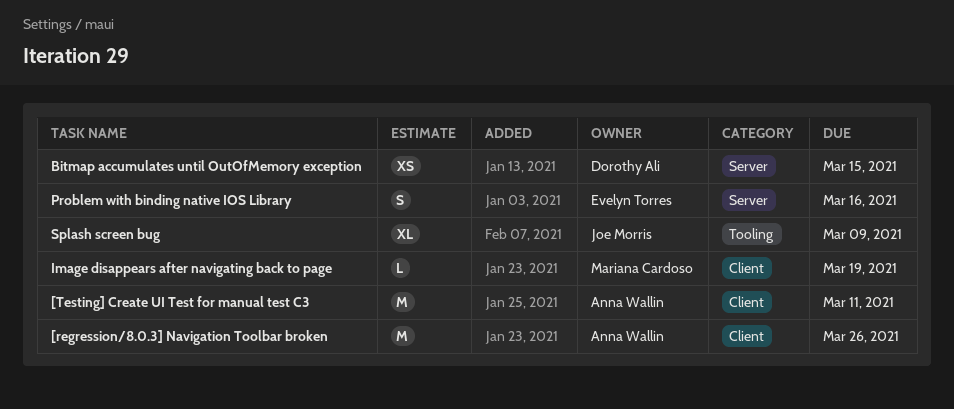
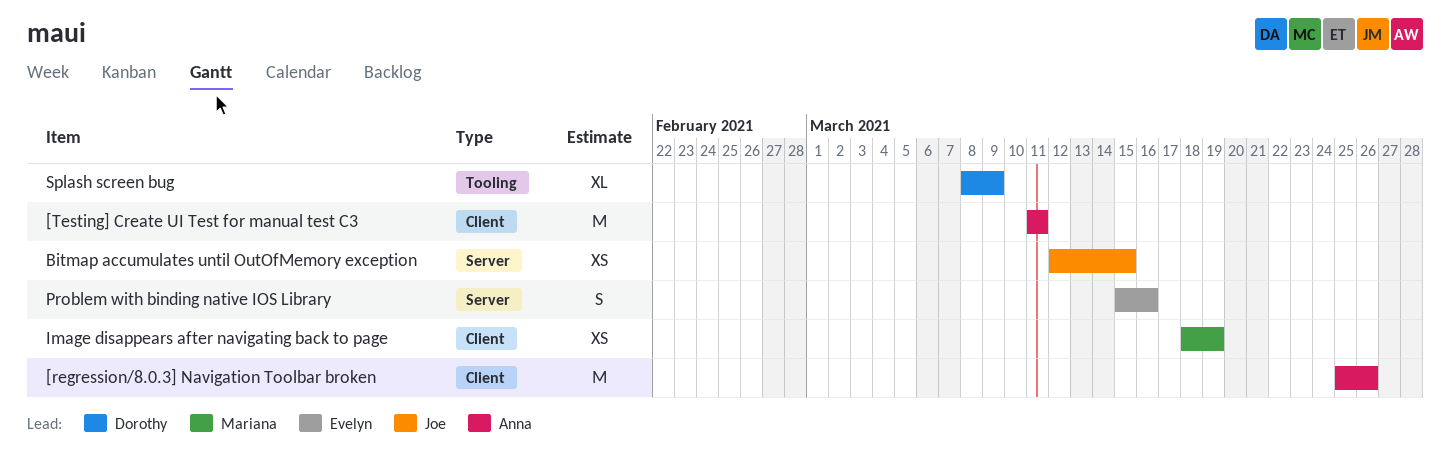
Bitmap accumulates until OutOfMemory exception, owner: Dorothy Ali -> Joe Morris
Image disappears after navigating back to page, estimate: L -> XS
Splash screen bug, owner: Joe Morris -> Dorothy Ali

